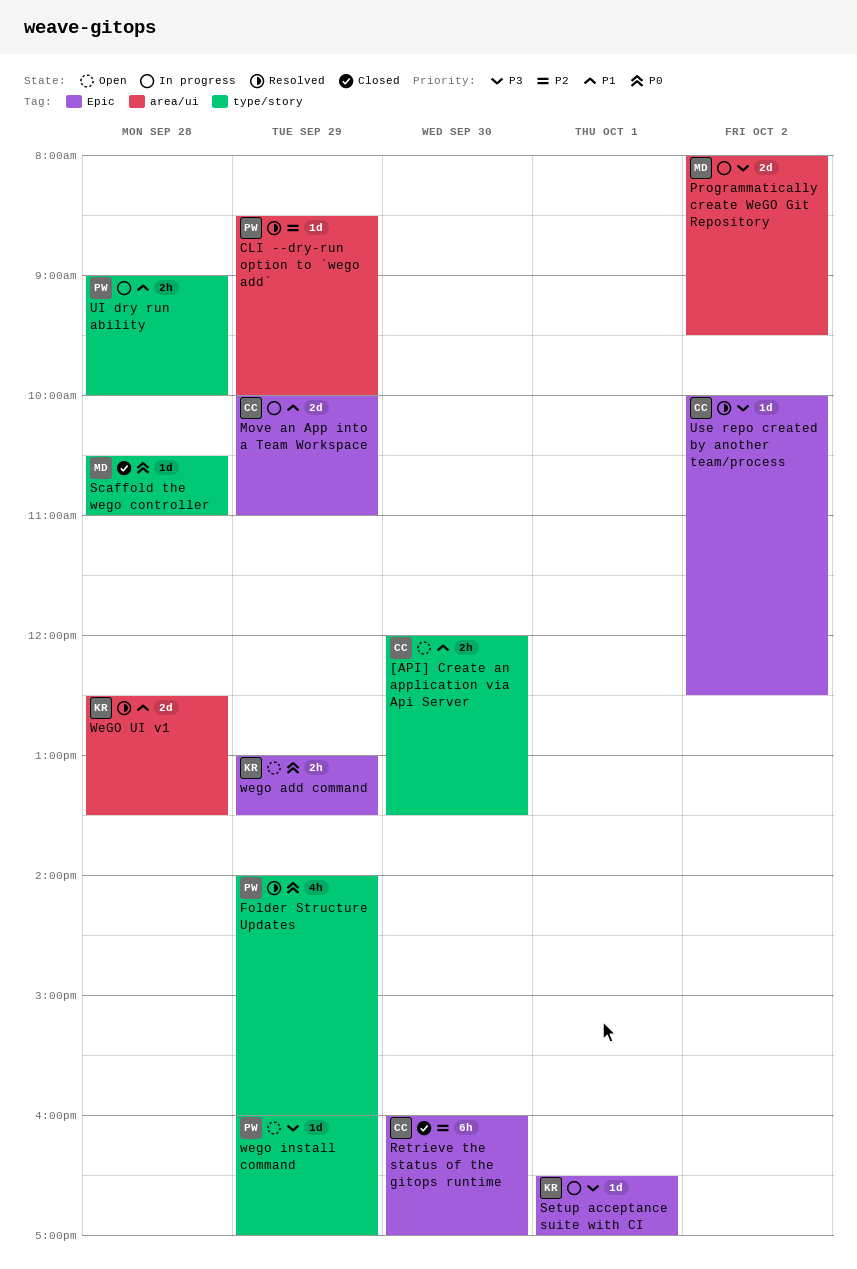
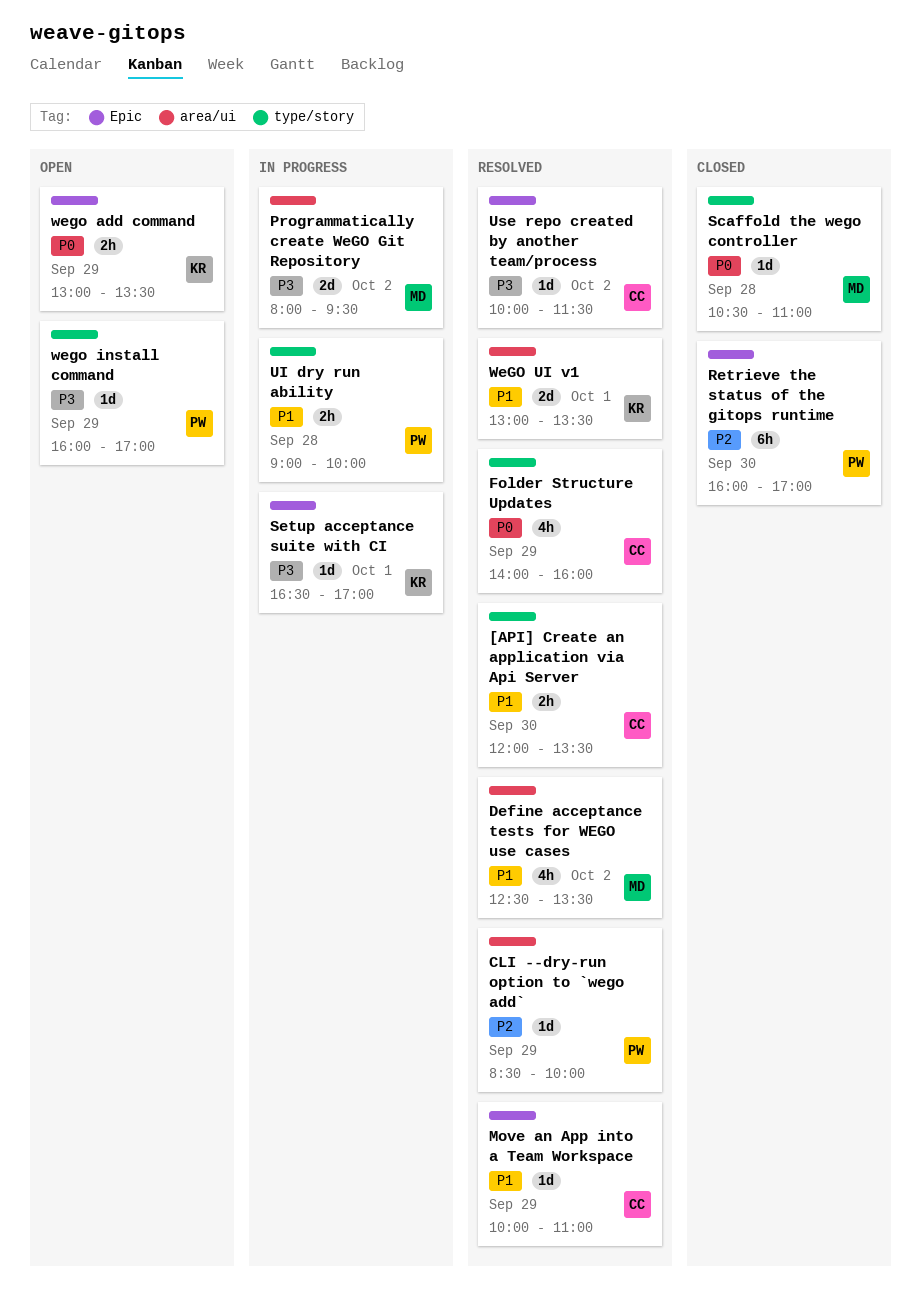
[API] Create an application via Api Server, status: Open -> Resolved
Define acceptance tests for WEGO use cases: none -> present
Folder Structure Updates, owner: PW -> CC
Move an App into a Team Workspace, status: In progress -> Resolved
Move an App into a Team Workspace, estimate: 2d -> 1d
Retrieve the status of the gitops runtime, owner: CC -> PW
Use repo created by another team/process, ends: 12:30 -> 11:30
WeGO UI v1, day: Sep 28 -> Oct 1
WeGO UI v1, begins: 12:30 -> 13:00

